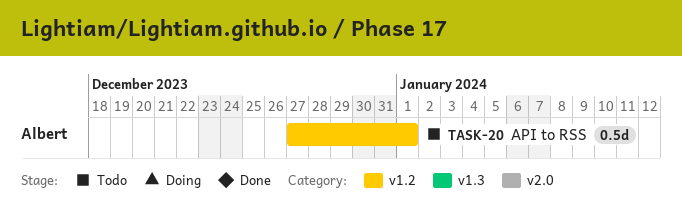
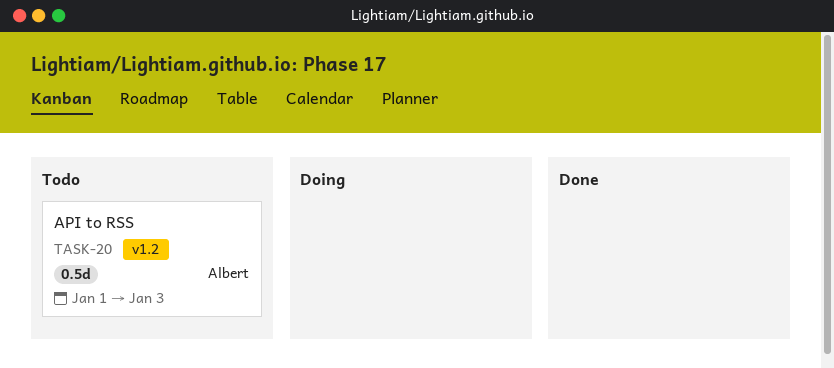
TASK-20, start: Dec 27 -> Jan 1
TASK-20, due: Jan 1 -> Jan 3

